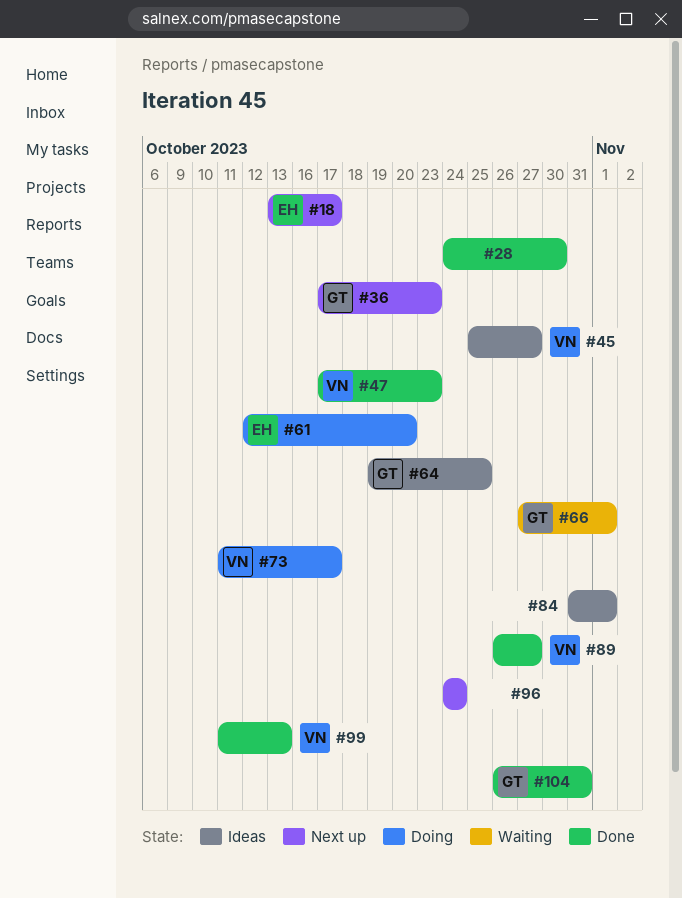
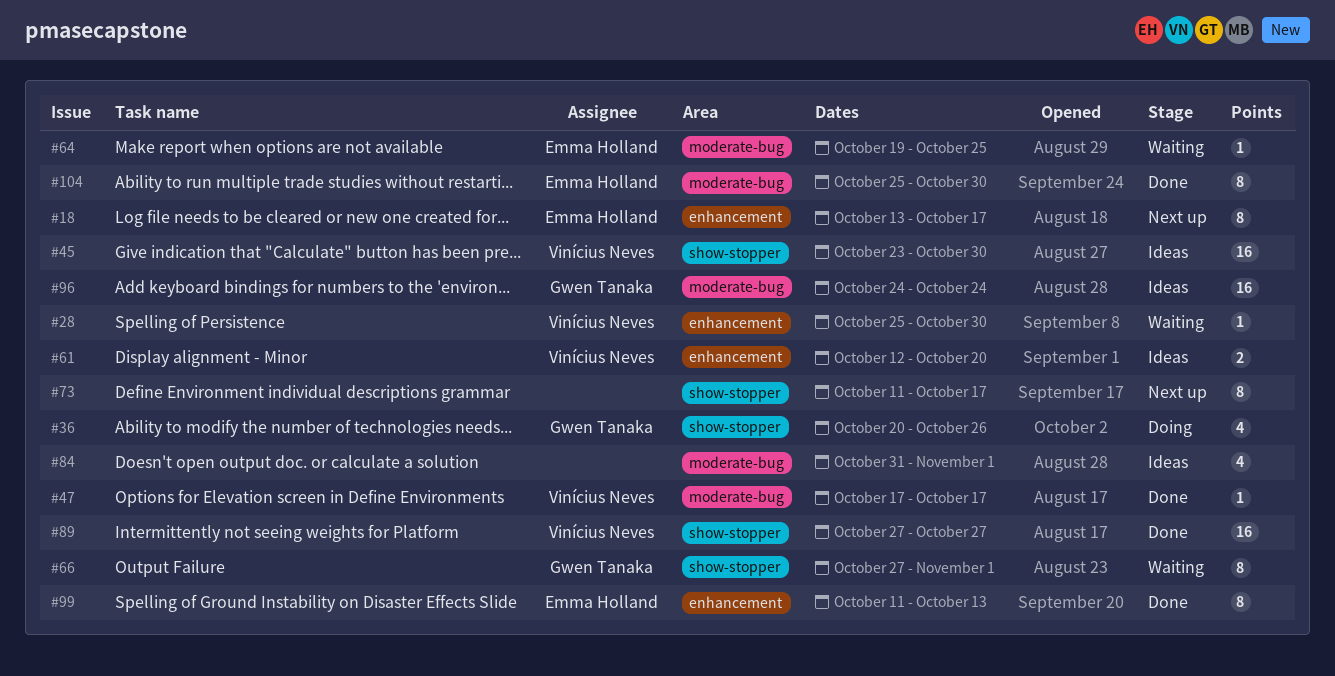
#28, status: Done -> Waiting
#28, owner: none -> Vinícius Neves
#28, start: Oct 24 -> Oct 25
#36, status: Next up -> Doing
#36, start: Oct 17 -> Oct 20
#36, due: Oct 23 -> Oct 26
#45, start: Oct 25 -> Oct 23
#45, due: Oct 27 -> Oct 30
#47, due: Oct 23 -> Oct 17
#61, status: Doing -> Ideas
#61, owner: Emma Holland -> Vinícius Neves
#64, status: Ideas -> Waiting
#64, owner: Gwen Tanaka -> Emma Holland
#73, status: Doing -> Next up
#73, owner: Vinícius Neves -> none
#89, start: Oct 26 -> Oct 27
#96, status: Next up -> Ideas
#96, owner: none -> Gwen Tanaka
#99, owner: Vinícius Neves -> Emma Holland
#104, owner: Gwen Tanaka -> Emma Holland
#104, start: Oct 26 -> Oct 25
#104, due: Oct 31 -> Oct 30

